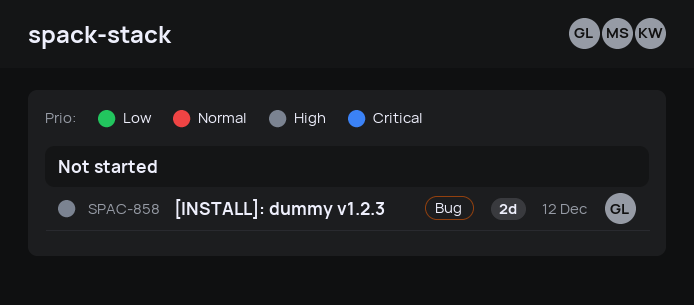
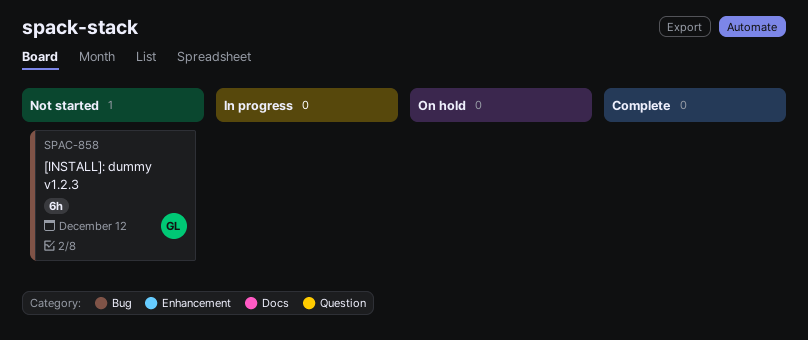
SPAC-858, estimate: 2d -> 6h

